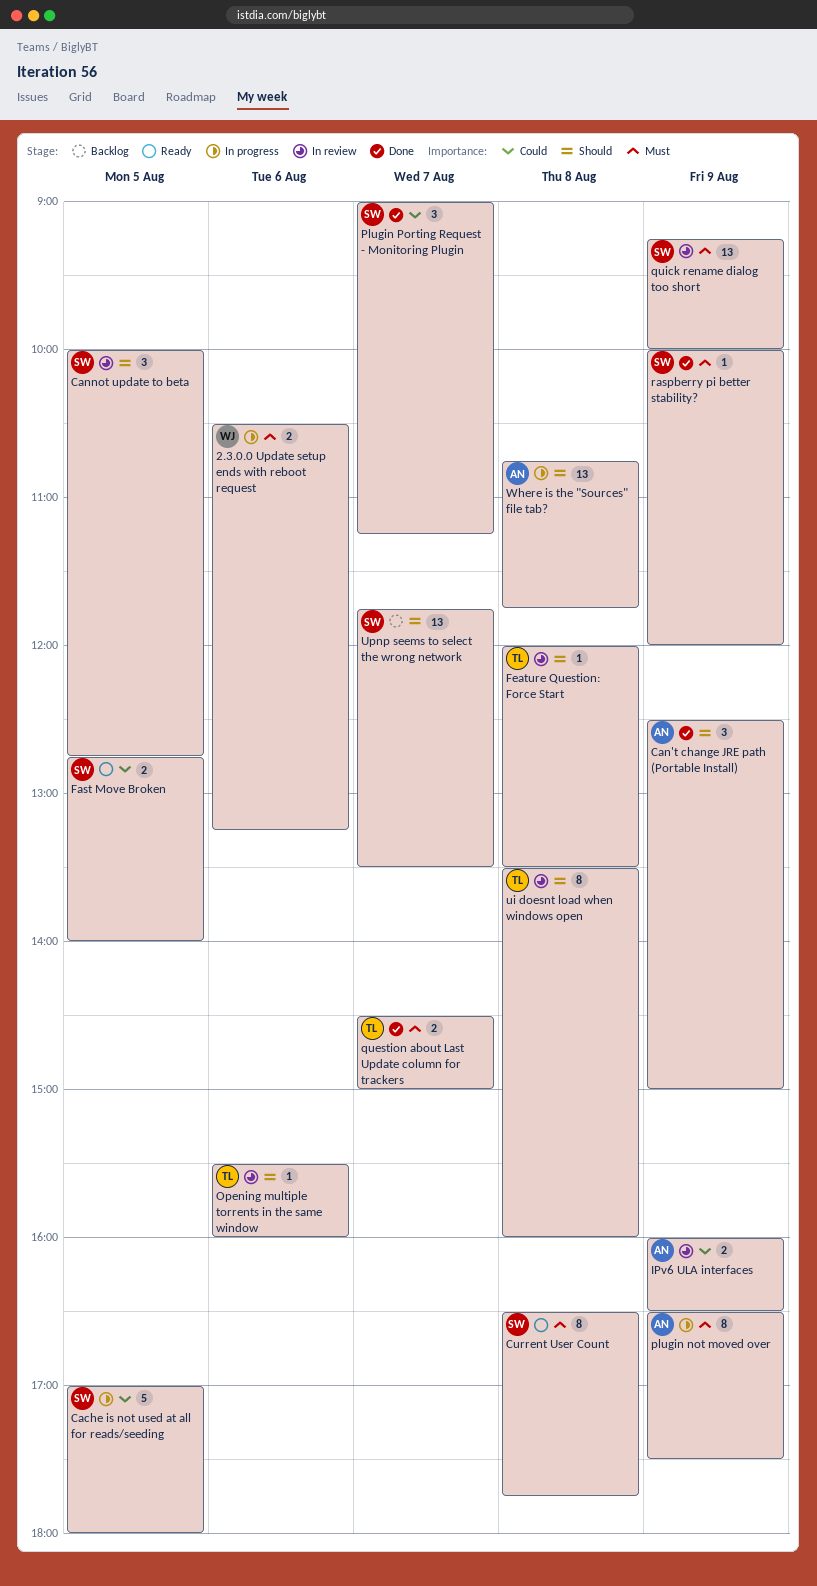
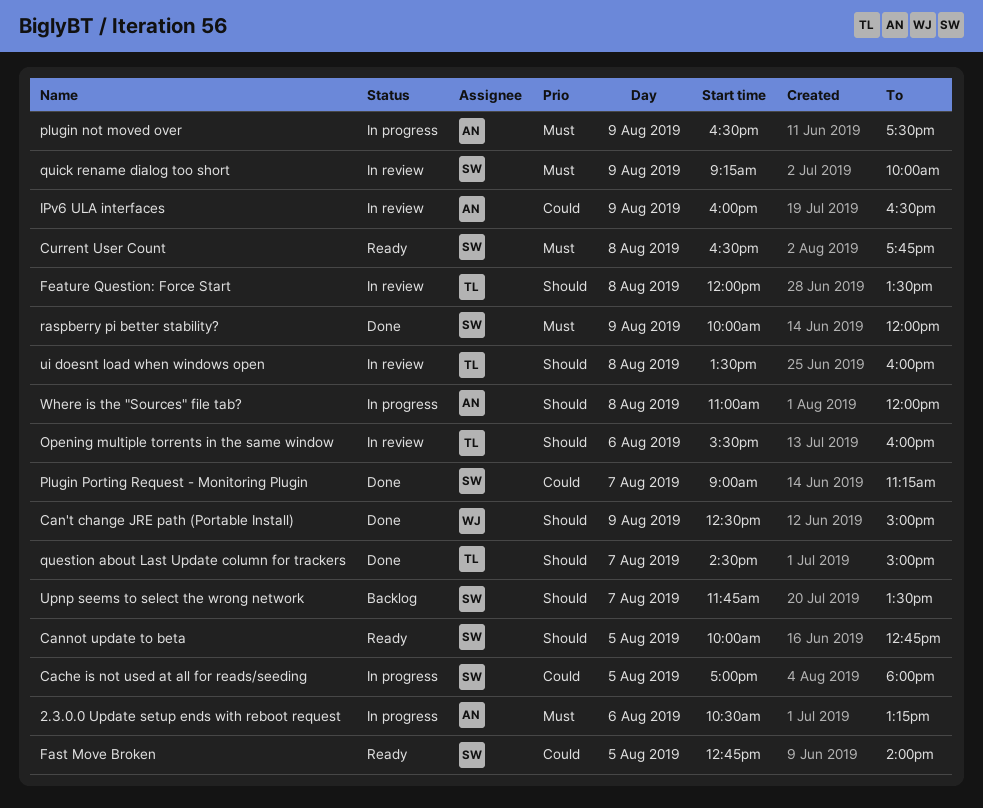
2.3.0.0 Update setup ends with reboot request, owner: WJ -> AN
Can't change JRE path (Portable Install), owner: AN -> WJ
Cannot update to beta, status: In review -> Ready
question about Last Update column for trackers, priority: Must -> Should
Where is the "Sources" file tab?, begins: 10:45 -> 11:00
Where is the "Sources" file tab?, ends: 11:45 -> 12:00

